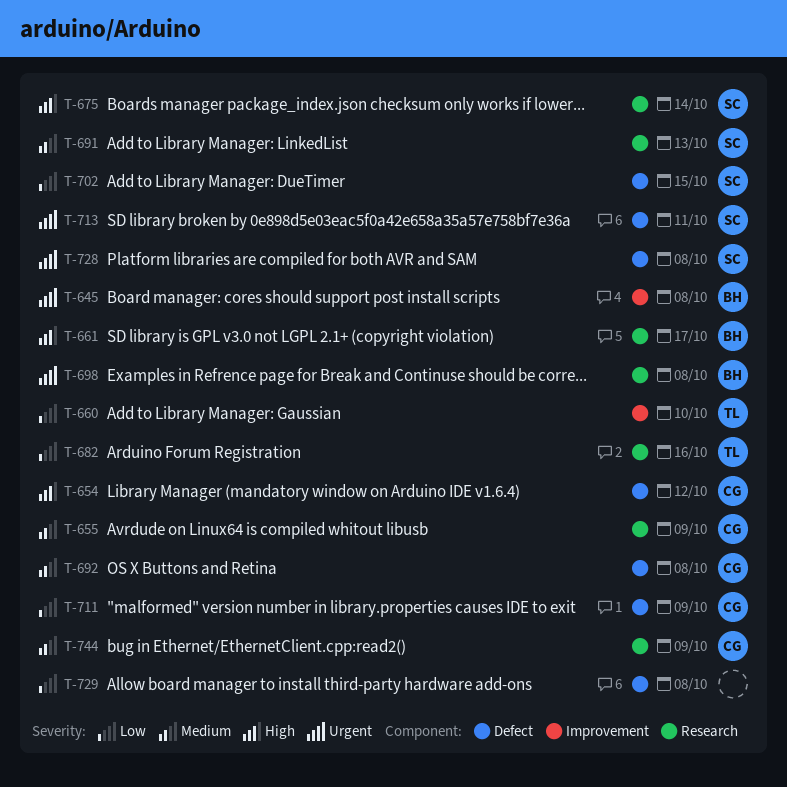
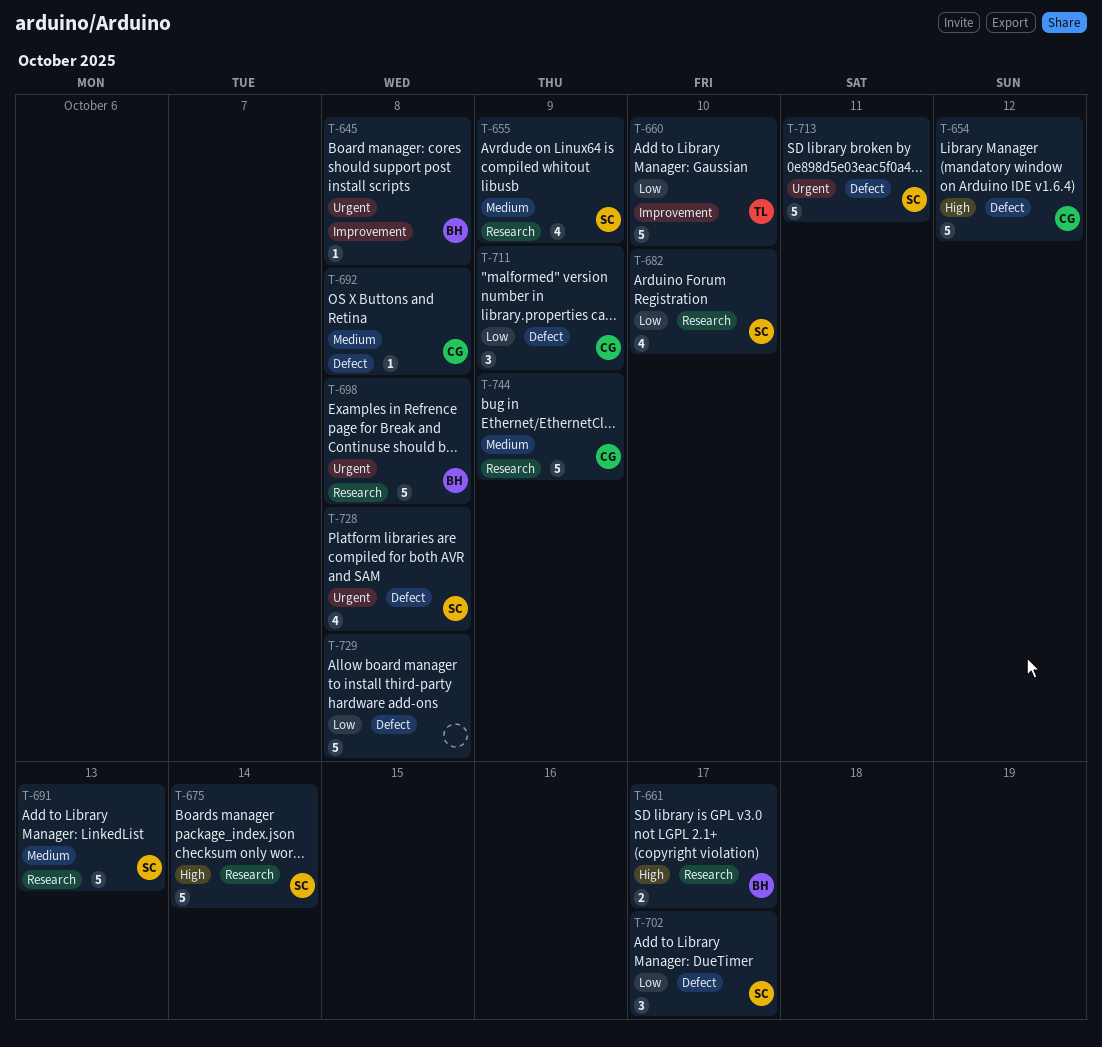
T-655, owner: CG -> SC
T-682, owner: TL -> SC
T-682, due: Oct 16 -> Oct 10
T-702, due: Oct 15 -> Oct 17

